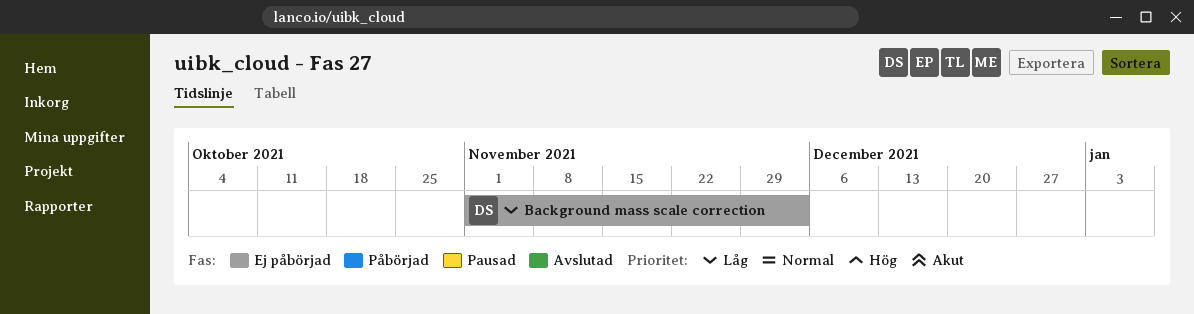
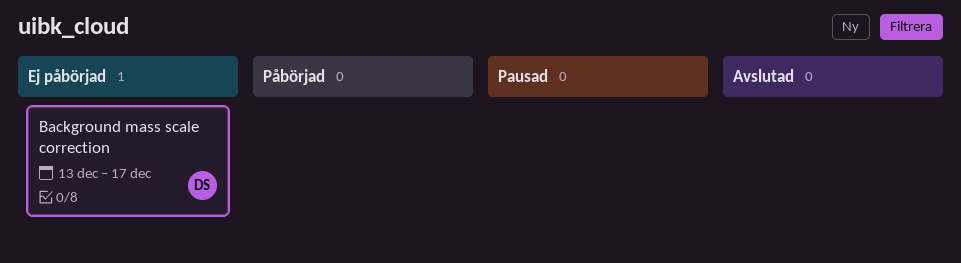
Background mass scale correction, start: Nov 1 -> Dec 13
Background mass scale correction, due: Dec 3 -> Dec 17

